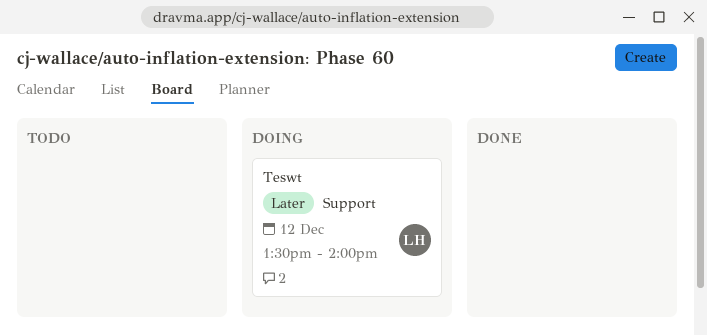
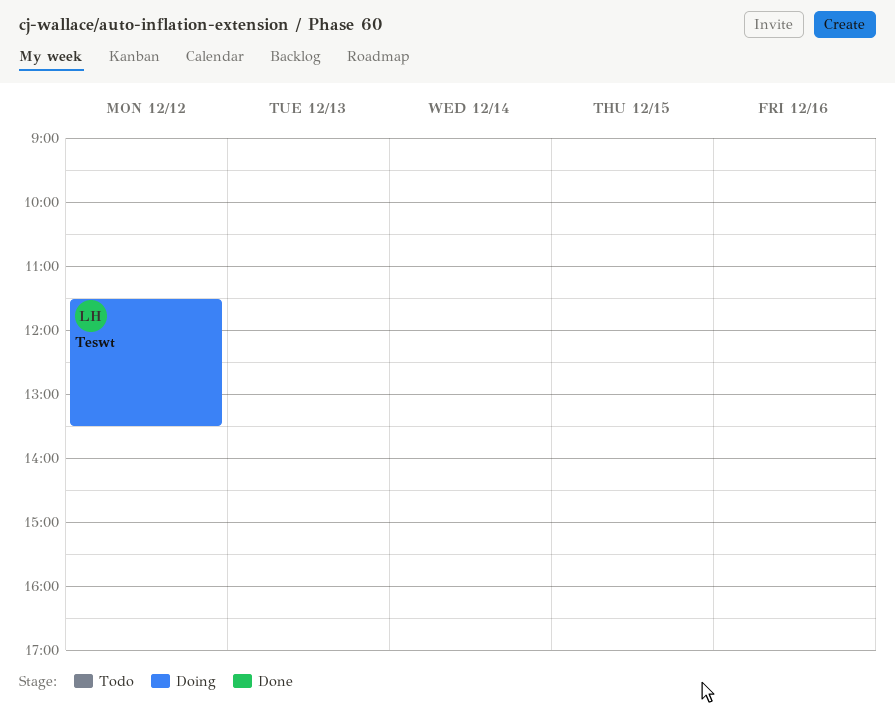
Teswt, begins: 13:30 -> 11:30
Teswt, ends: 14:00 -> 13:30

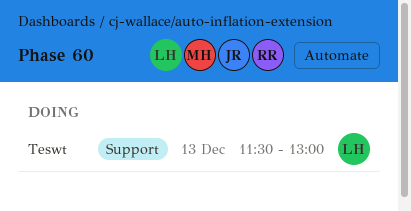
Teswt, day: Dec 12 -> Dec 13
Teswt, ends: 13:30 -> 13:00

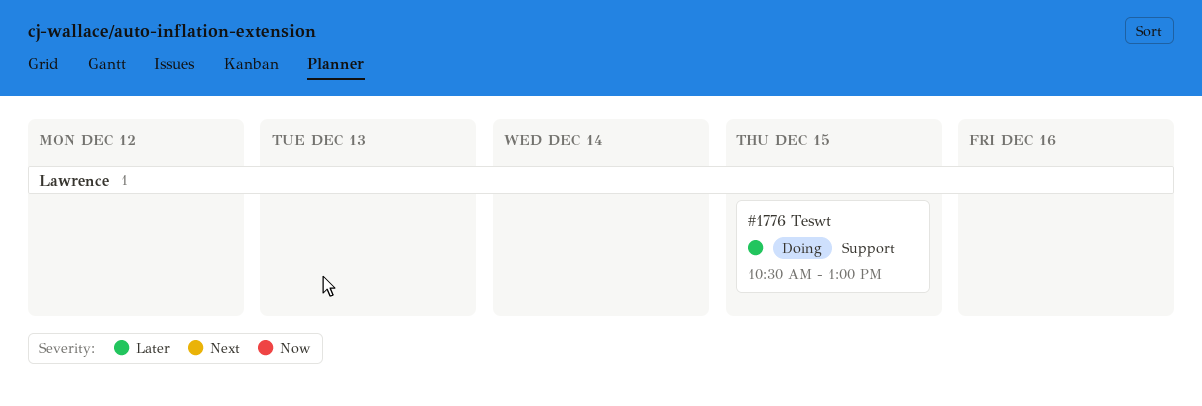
Teswt, day: Dec 13 -> Dec 15
Teswt, begins: 11:30 -> 10:30

